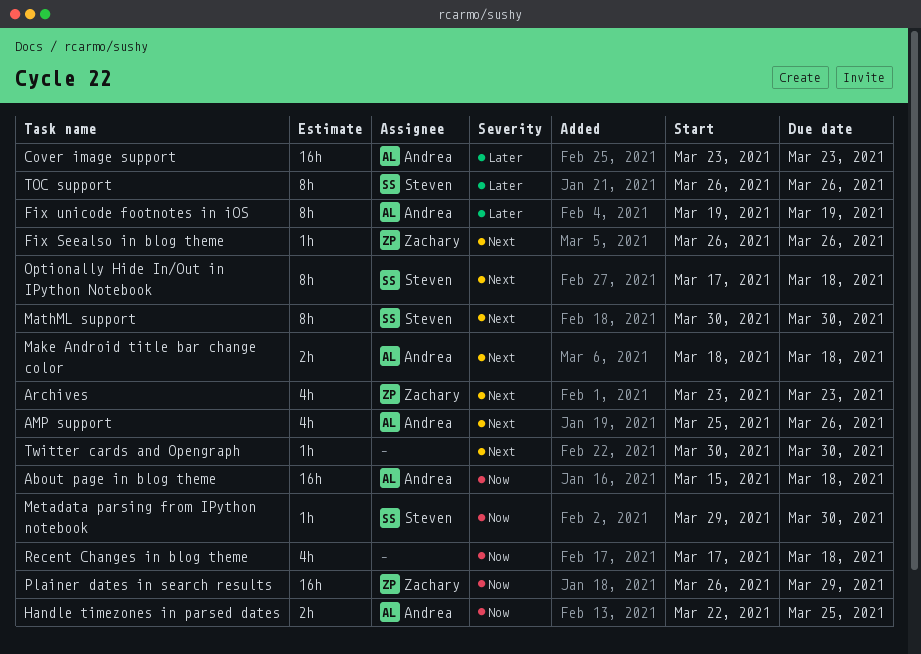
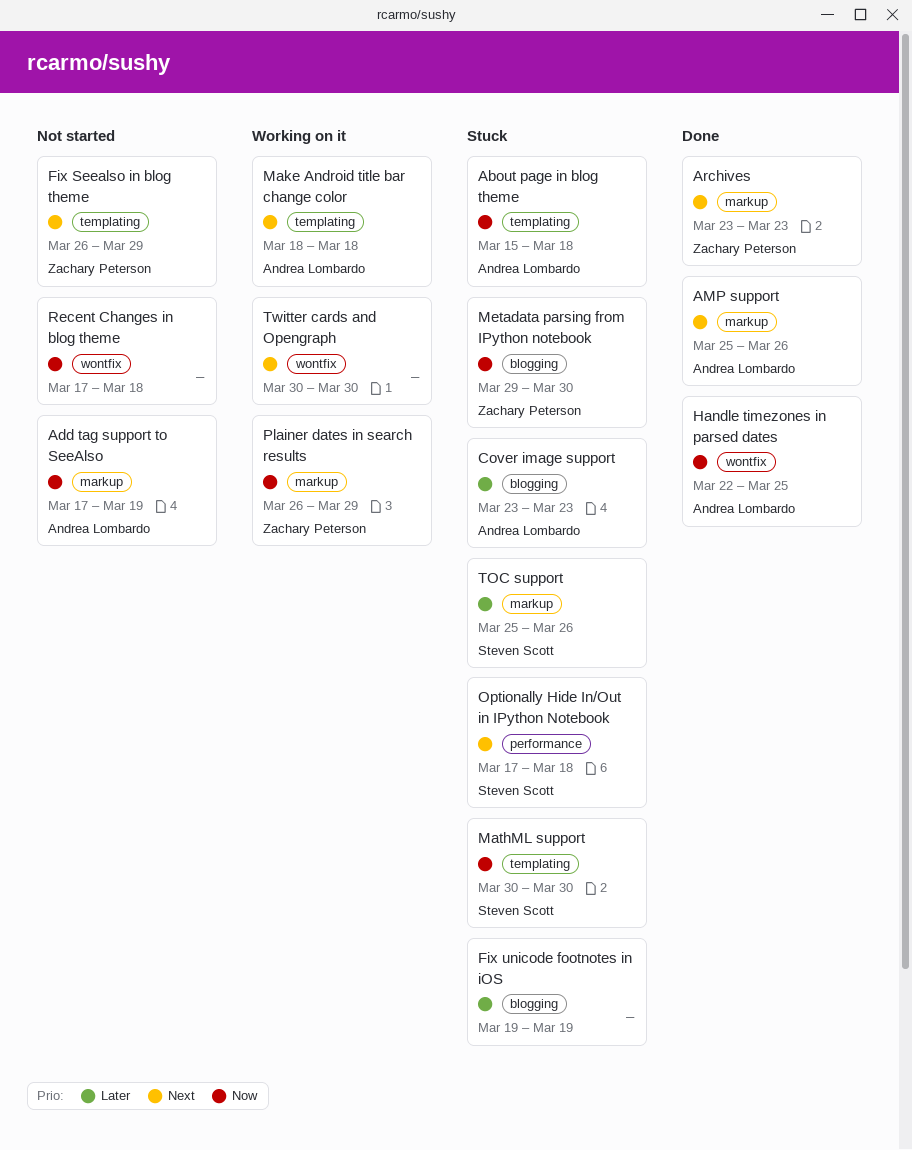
Add tag support to SeeAlso: none -> present
Fix Seealso in blog theme, due: Mar 26 -> Mar 29
Fix unicode footnotes in iOS, owner: Andrea Lombardo -> none
MathML support, priority: Next -> Now
Metadata parsing from IPython notebook, owner: Steven Scott -> Zachary Peterson
TOC support, start: Mar 26 -> Mar 25

